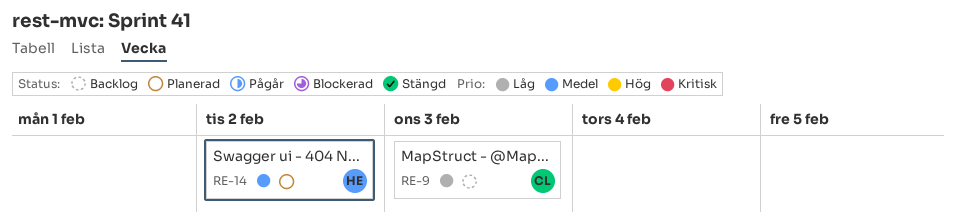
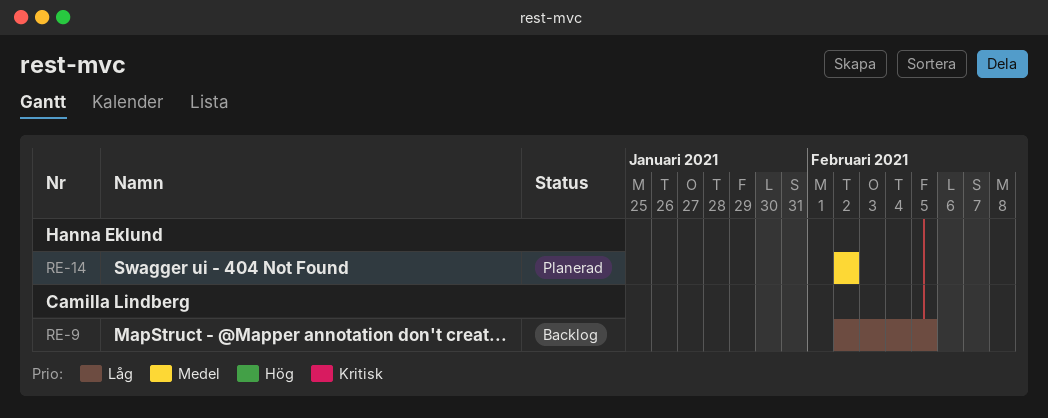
RE-9, due: Feb 3 -> Feb 5

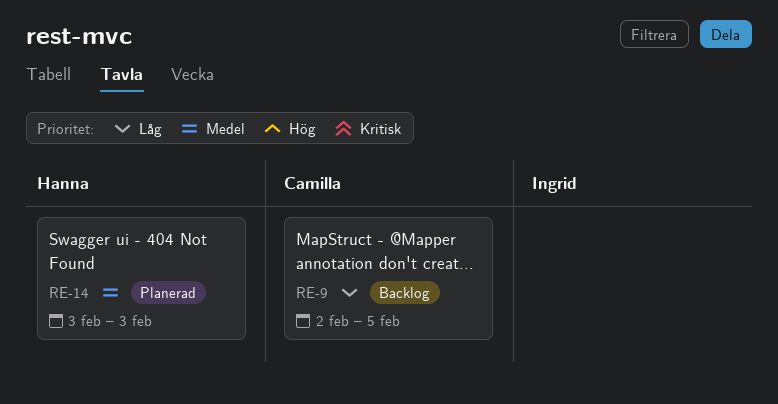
RE-14, start: Feb 2 -> Feb 3
RE-14, due: Feb 2 -> Feb 3

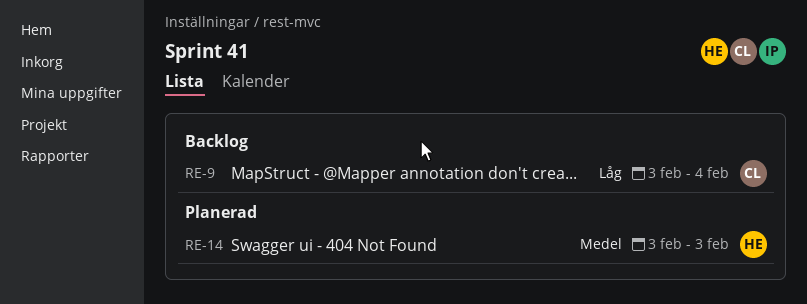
RE-9, start: Feb 2 -> Feb 3
RE-9, due: Feb 5 -> Feb 4

